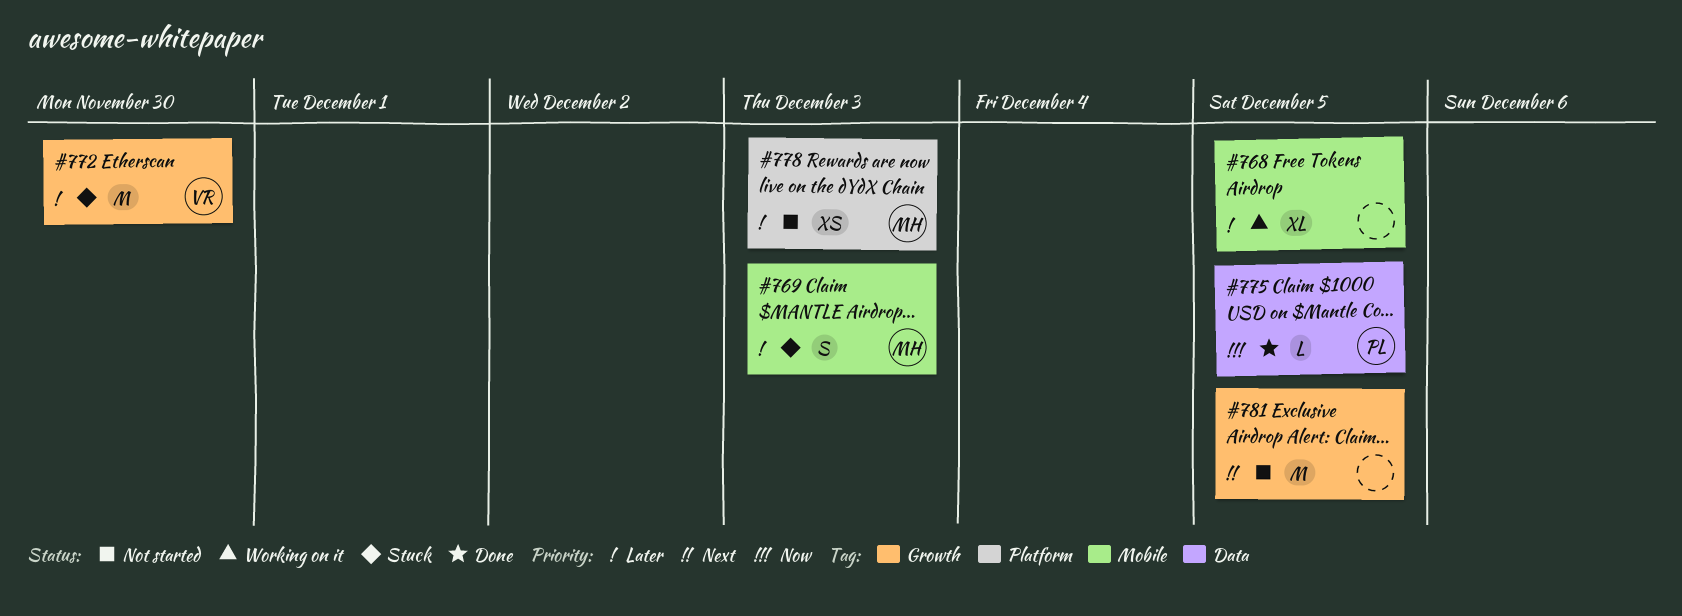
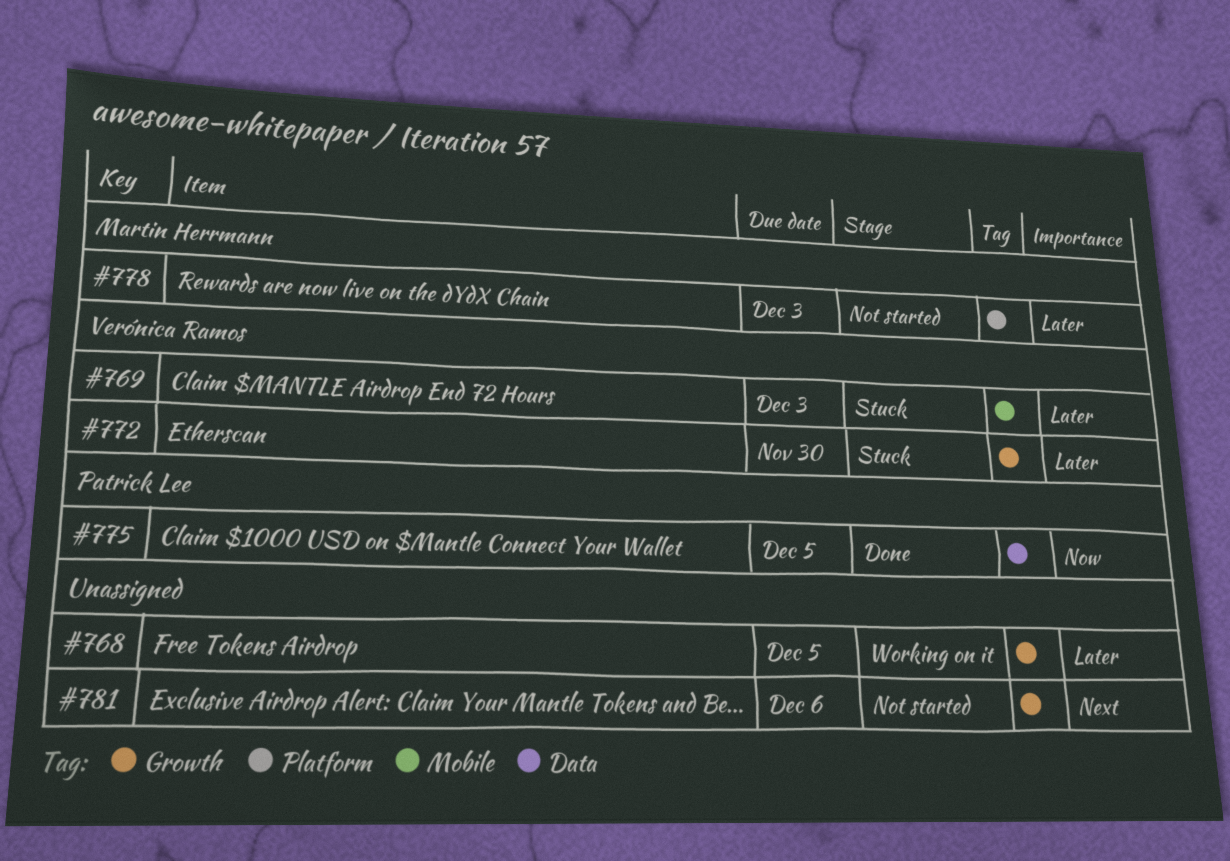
#768, label: Mobile -> Growth
#769, owner: Martin Herrmann -> Verónica Ramos
#781, due: Dec 5 -> Dec 6

